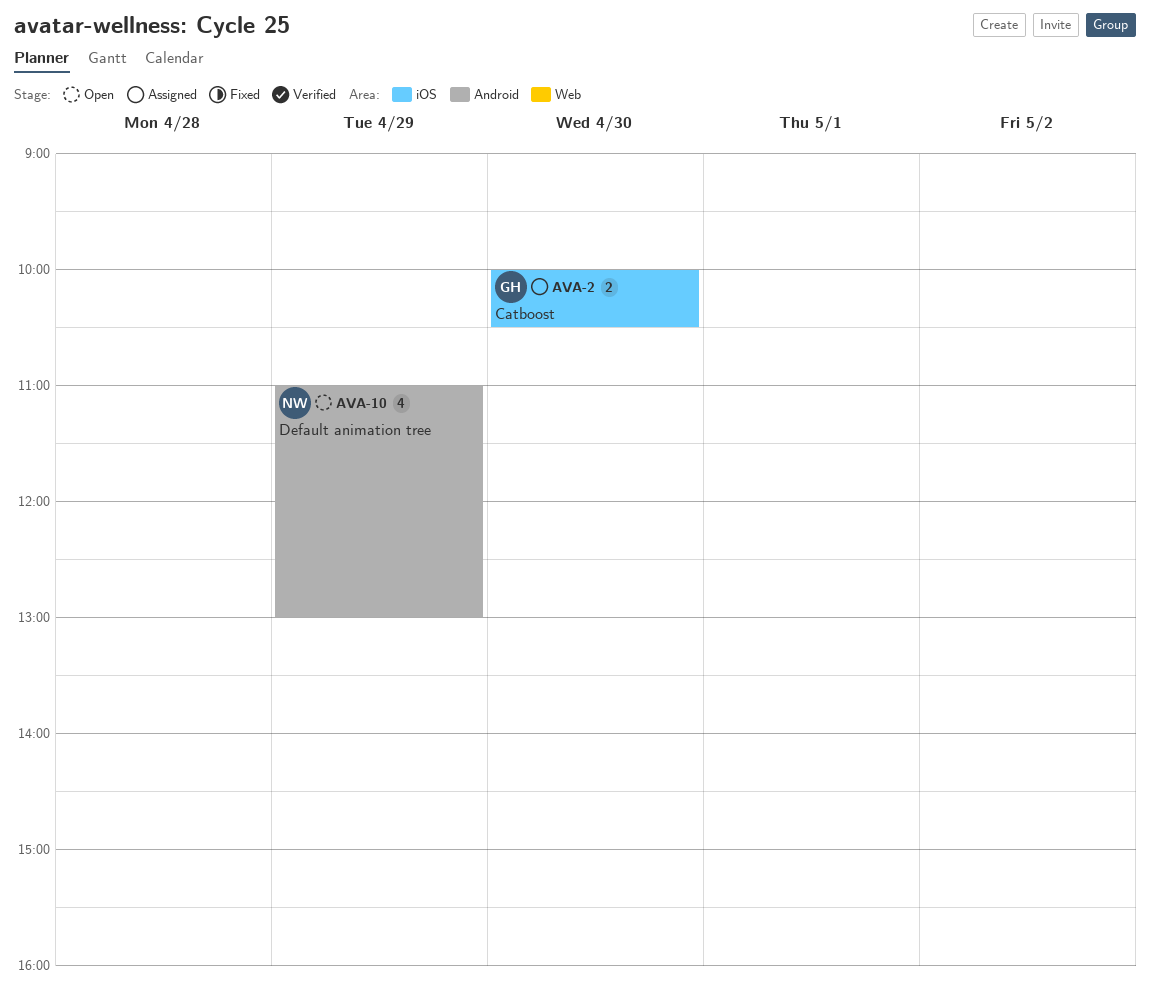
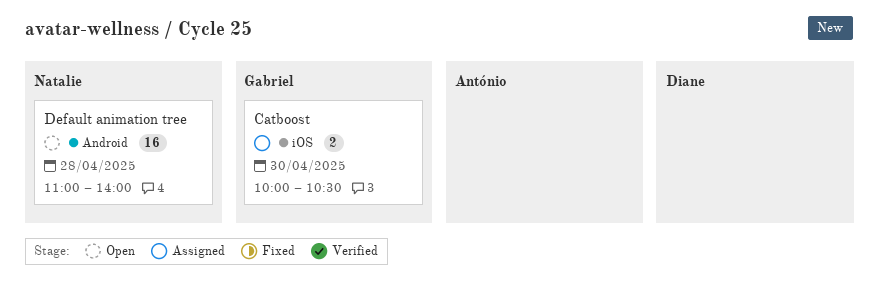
Default animation tree, estimate: 4 -> 16
Default animation tree, day: Apr 29 -> Apr 28
Default animation tree, ends: 13:00 -> 14:00

